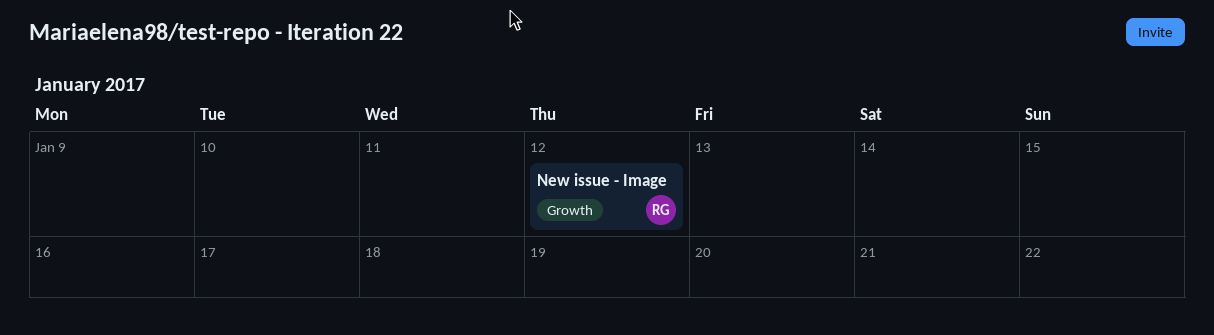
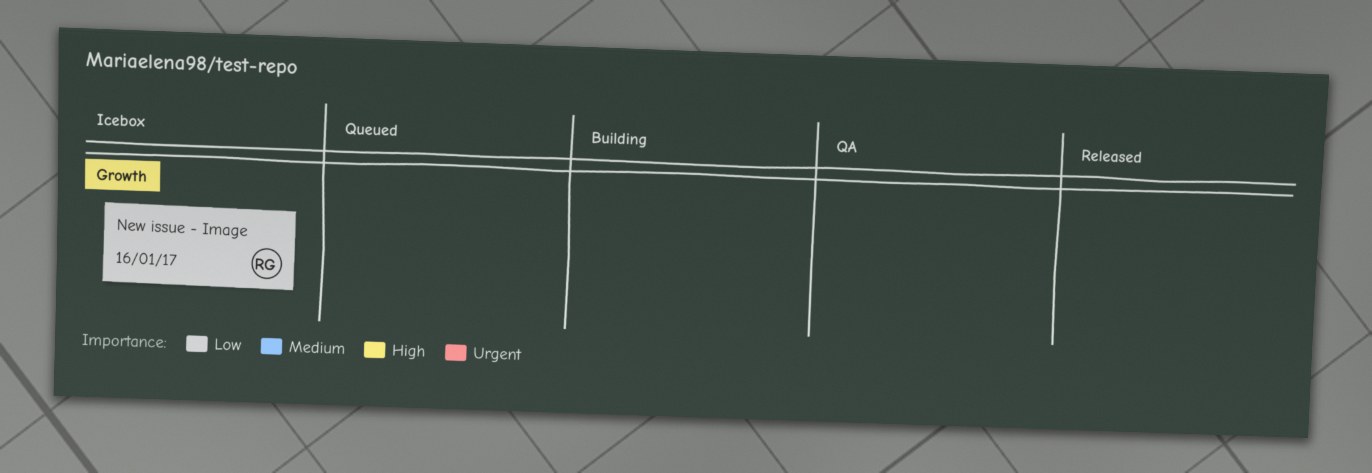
New issue - Image, due: Jan 12 -> Jan 16

